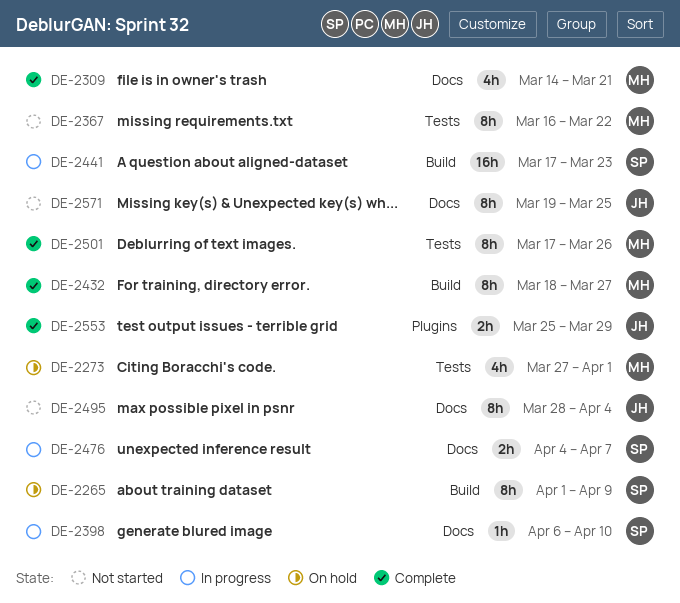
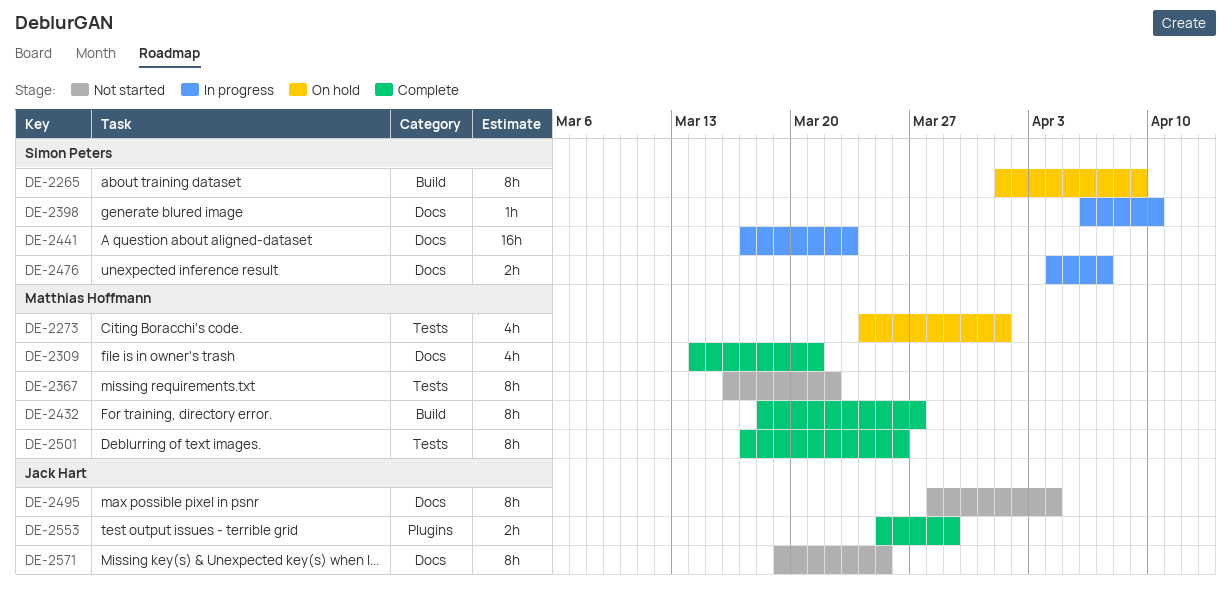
DE-2273, start: Mar 27 -> Mar 24
DE-2441, label: Build -> Docs

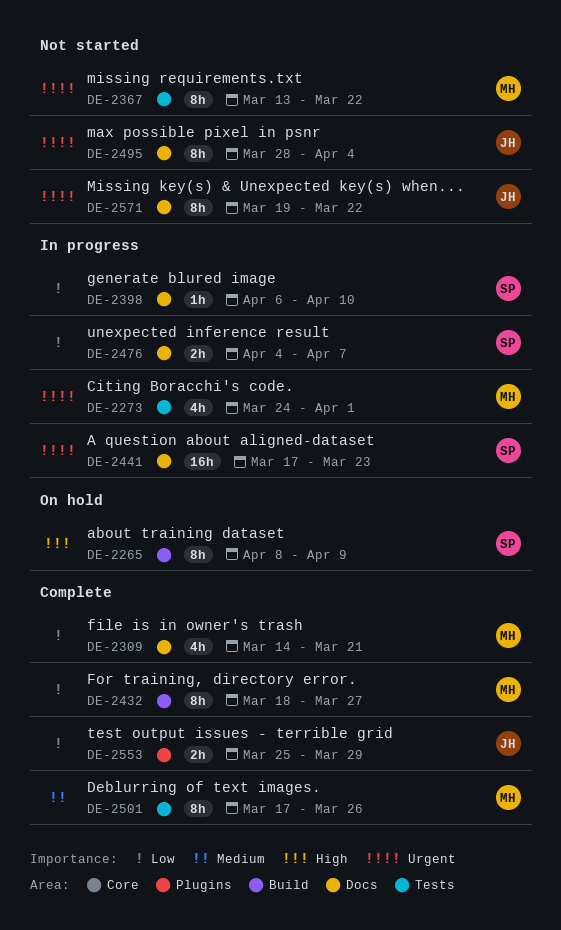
DE-2265, start: Apr 1 -> Apr 8
DE-2273, status: On hold -> In progress
DE-2367, start: Mar 16 -> Mar 13
DE-2571, due: Mar 25 -> Mar 22

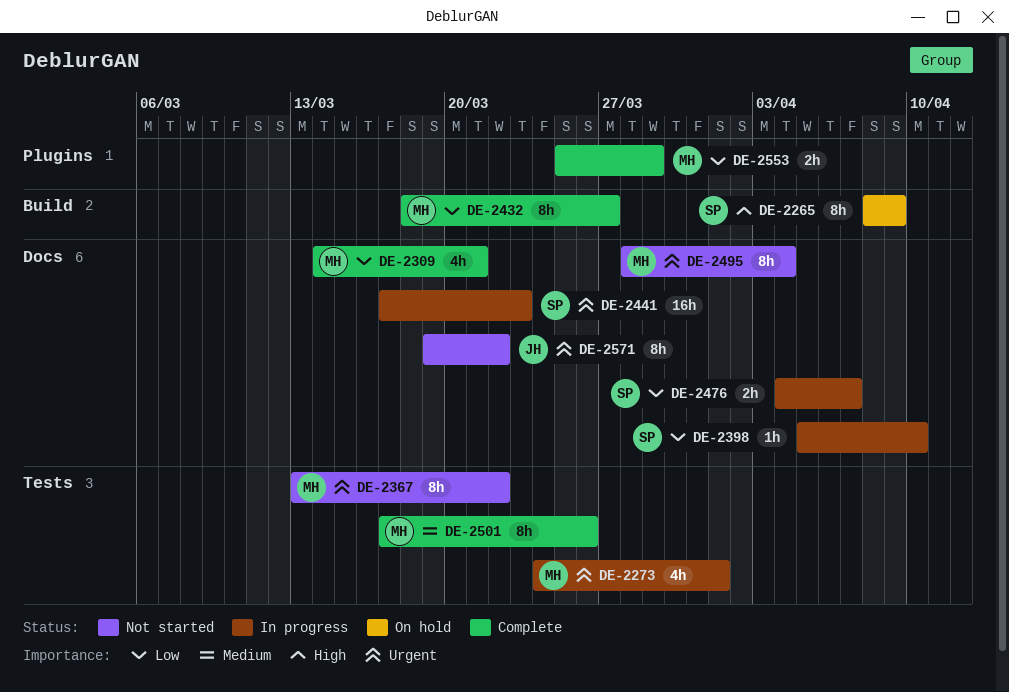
DE-2398, start: Apr 6 -> Apr 5
DE-2495, owner: JH -> MH
DE-2553, owner: JH -> MH

